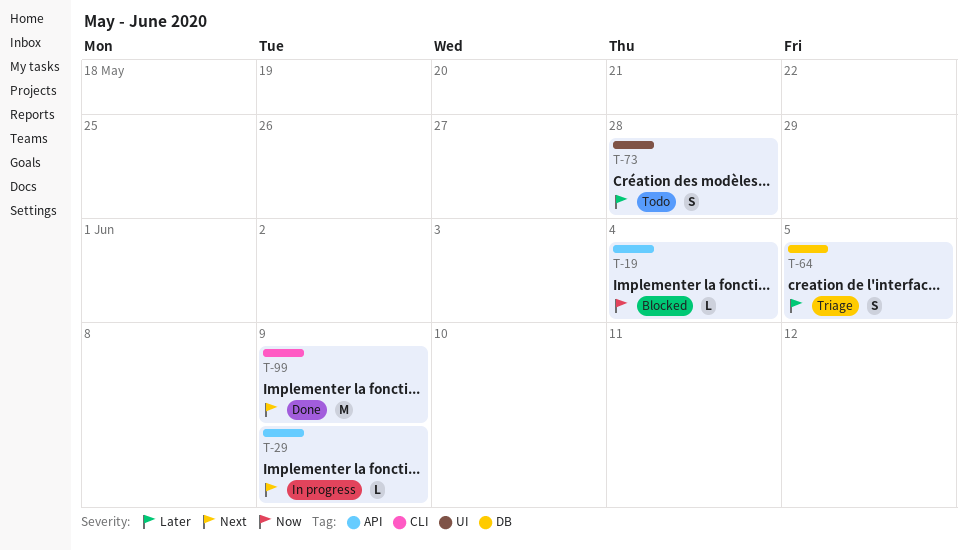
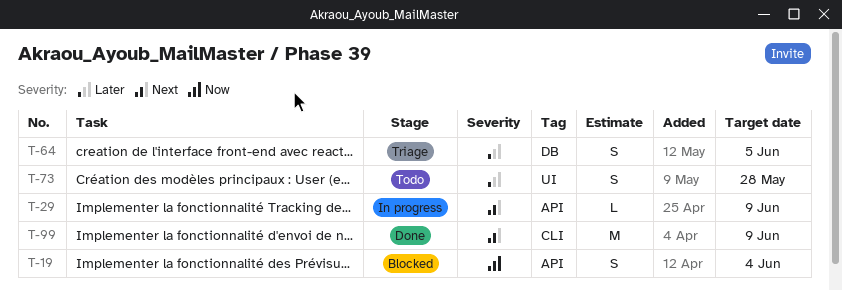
T-19, estimate: L -> S

